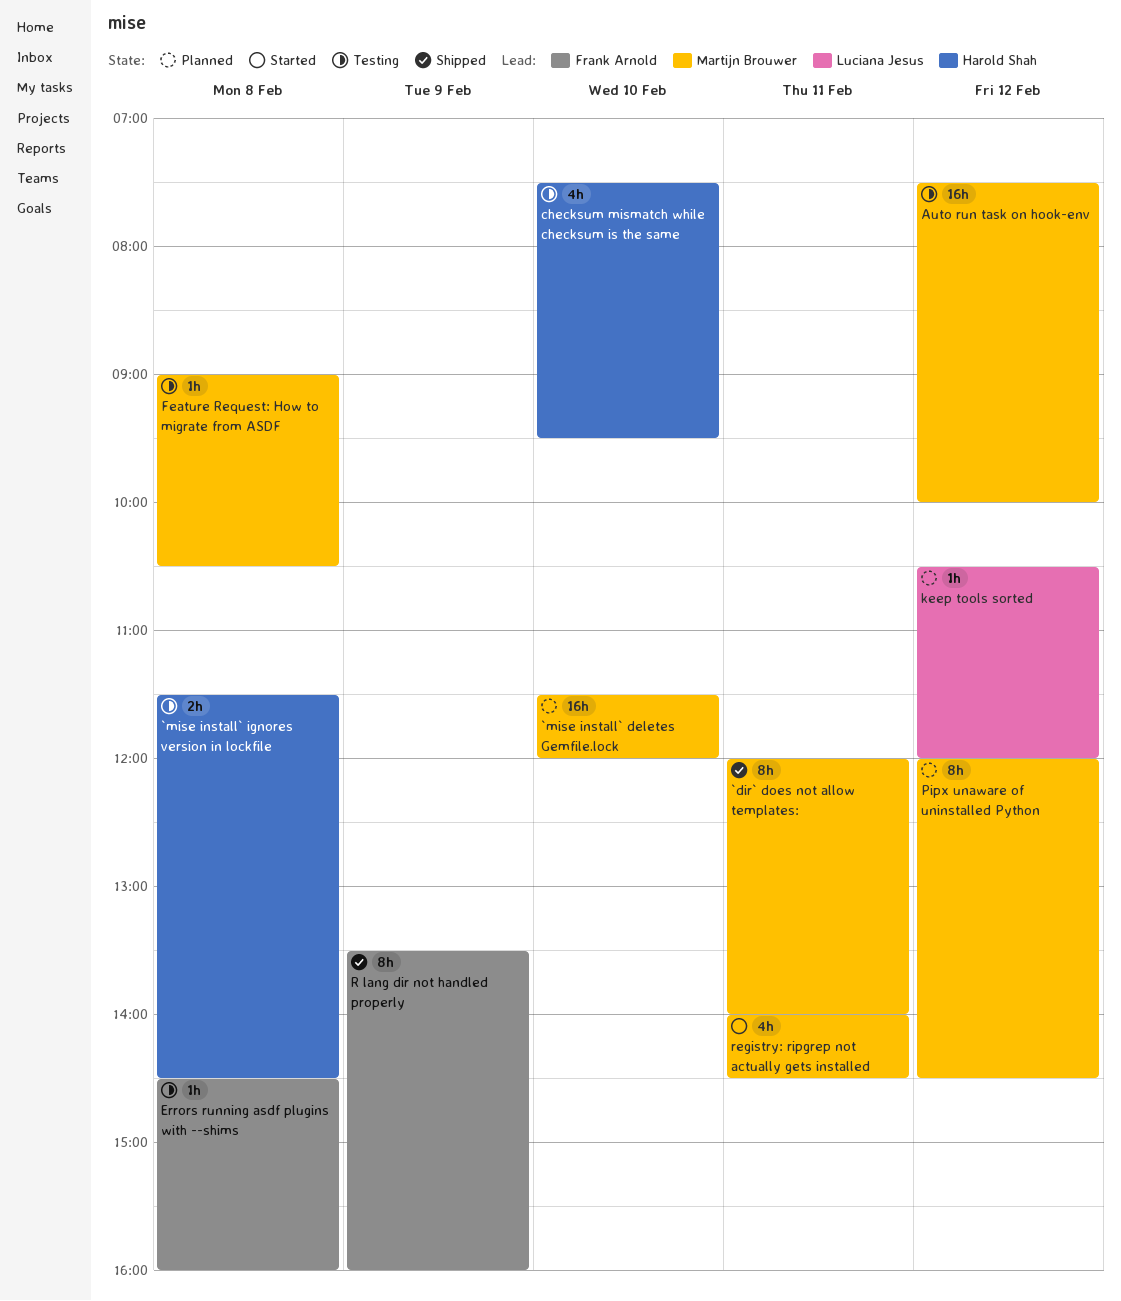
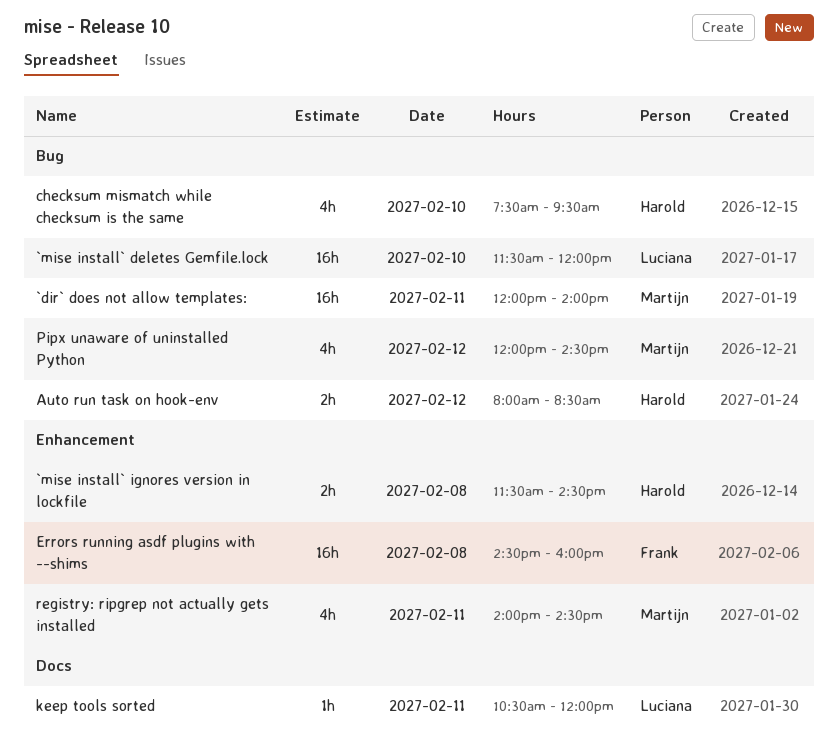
`dir` does not allow templates:, estimate: 8h -> 16h
`mise install` deletes Gemfile.lock, owner: Martijn Brouwer -> Luciana Jesus
Auto run task on hook-env, owner: Martijn Brouwer -> Harold Shah
Auto run task on hook-env, estimate: 16h -> 2h
Auto run task on hook-env, begins: 07:30 -> 08:00
Auto run task on hook-env, ends: 10:00 -> 08:30
Errors running asdf plugins with --shims, estimate: 1h -> 16h
Feature Request: How to migrate from ASDF: present -> none
keep tools sorted, day: Feb 12 -> Feb 11
Pipx unaware of uninstalled Python, estimate: 8h -> 4h
R lang dir not handled properly: present -> none

